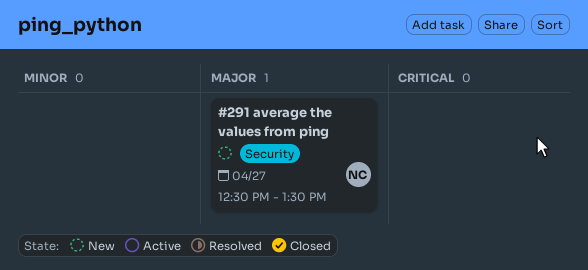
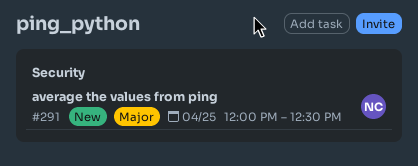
#291, day: Apr 27 -> Apr 25
#291, begins: 12:30 -> 12:00
#291, ends: 13:30 -> 12:30

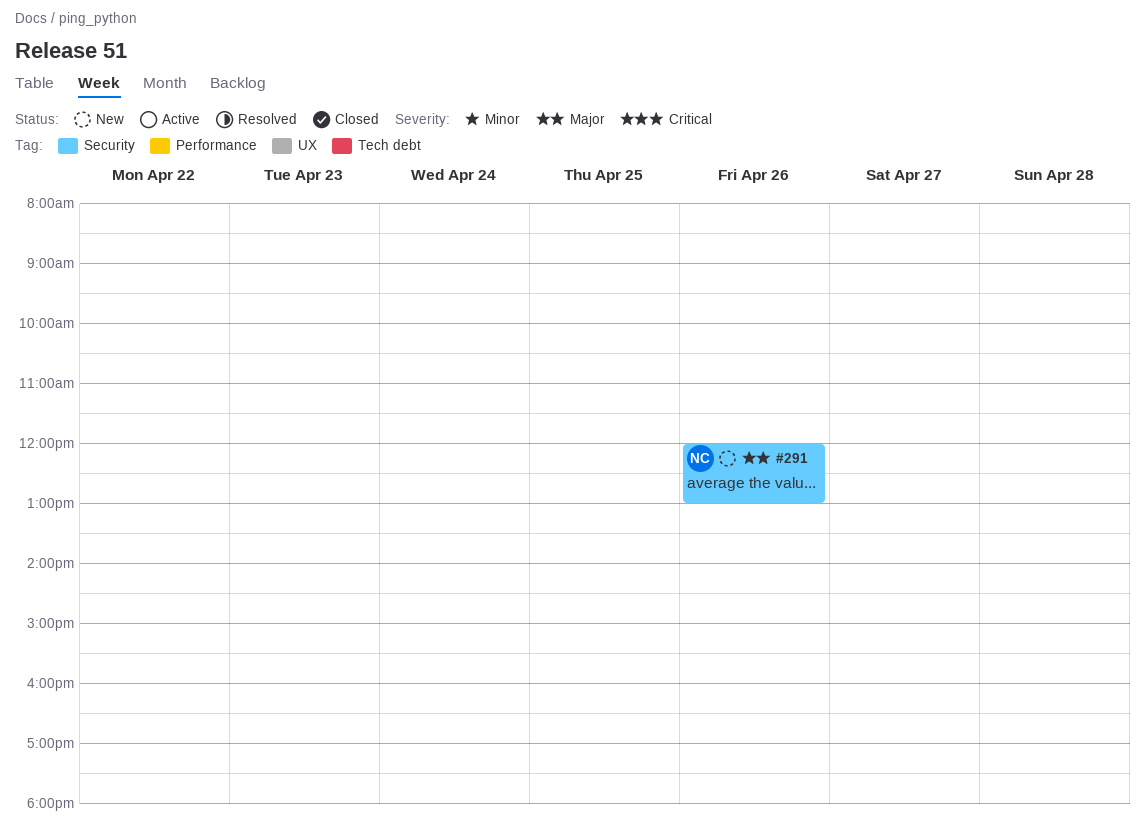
#291, day: Apr 25 -> Apr 26
#291, ends: 12:30 -> 13:00

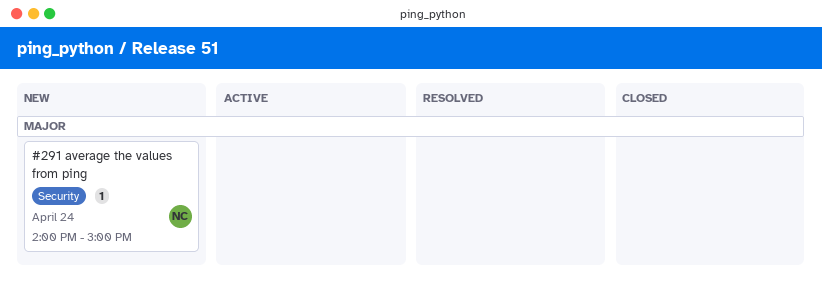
#291, day: Apr 26 -> Apr 24
#291, begins: 12:00 -> 14:00
#291, ends: 13:00 -> 15:00

